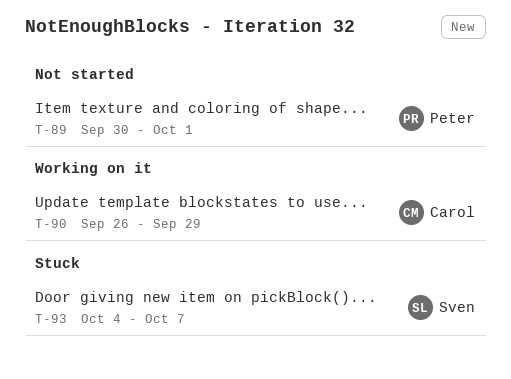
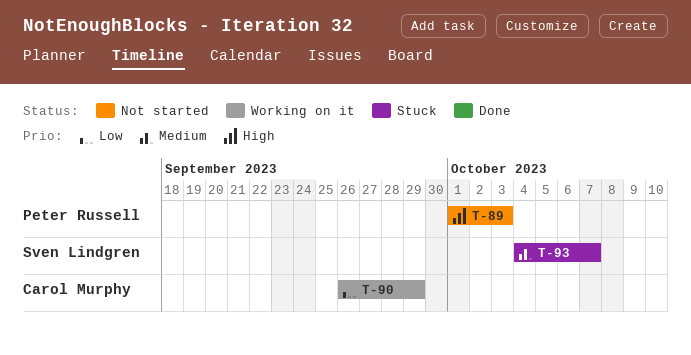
T-89, start: Sep 30 -> Oct 1
T-89, due: Oct 1 -> Oct 3

